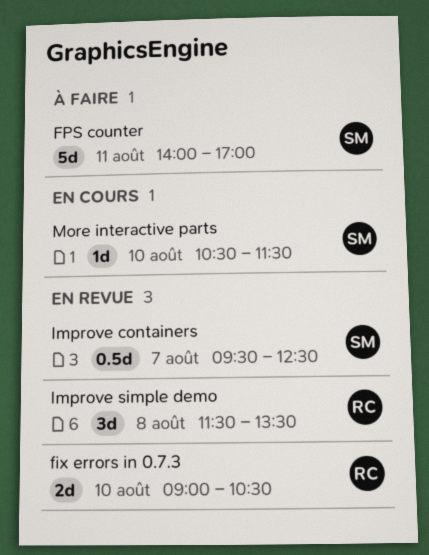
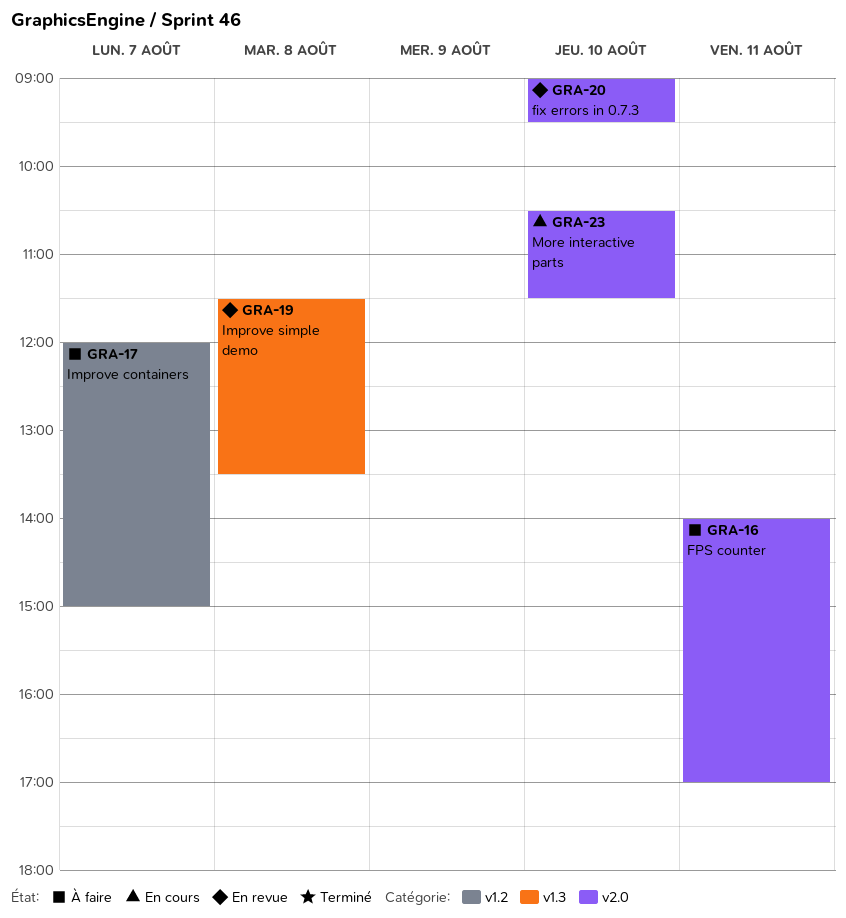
fix errors in 0.7.3, ends: 10:30 -> 09:30
Improve containers, status: En revue -> À faire
Improve containers, begins: 09:30 -> 12:00
Improve containers, ends: 12:30 -> 15:00

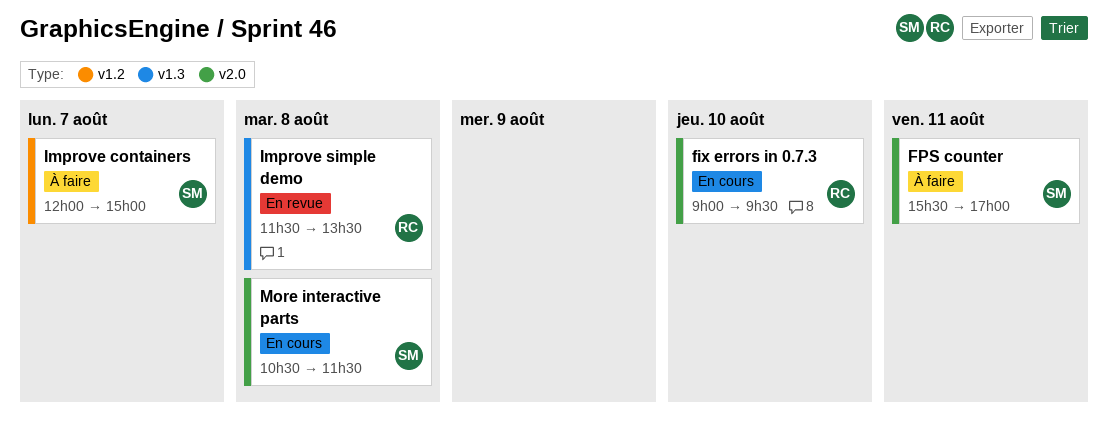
fix errors in 0.7.3, status: En revue -> En cours
FPS counter, begins: 14:00 -> 15:30
More interactive parts, day: Aug 10 -> Aug 8

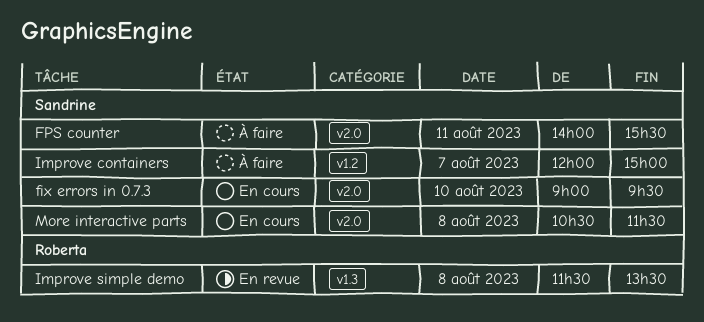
fix errors in 0.7.3, owner: Roberta -> Sandrine
FPS counter, begins: 15:30 -> 14:00
FPS counter, ends: 17:00 -> 15:30

